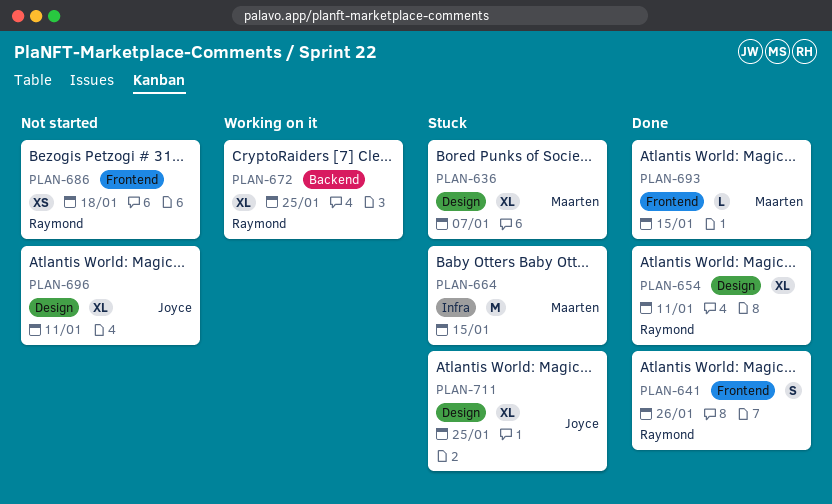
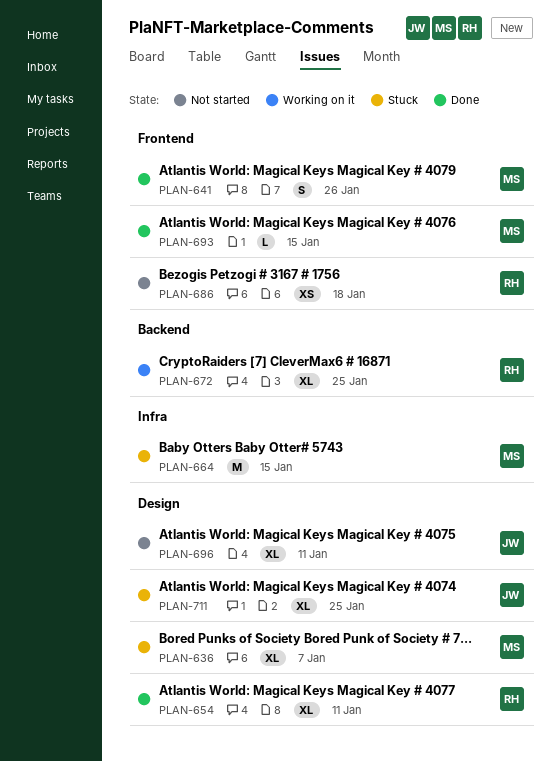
PLAN-641, owner: Raymond -> Maarten

